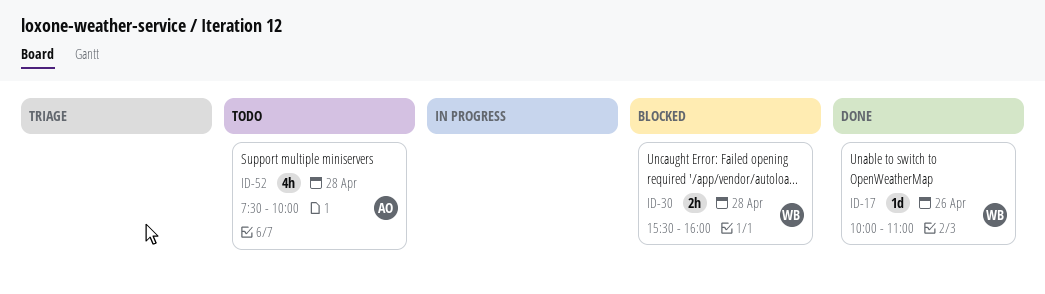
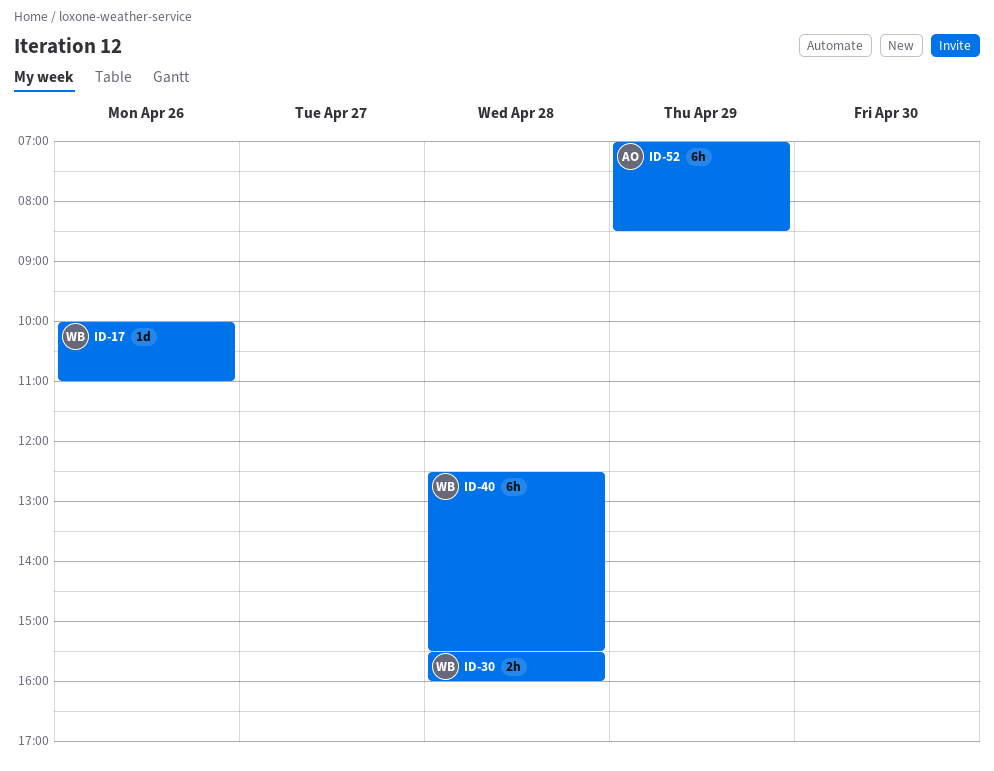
ID-40: none -> present
ID-52, estimate: 4h -> 6h
ID-52, day: Apr 28 -> Apr 29
ID-52, begins: 07:30 -> 07:00
ID-52, ends: 10:00 -> 08:30

